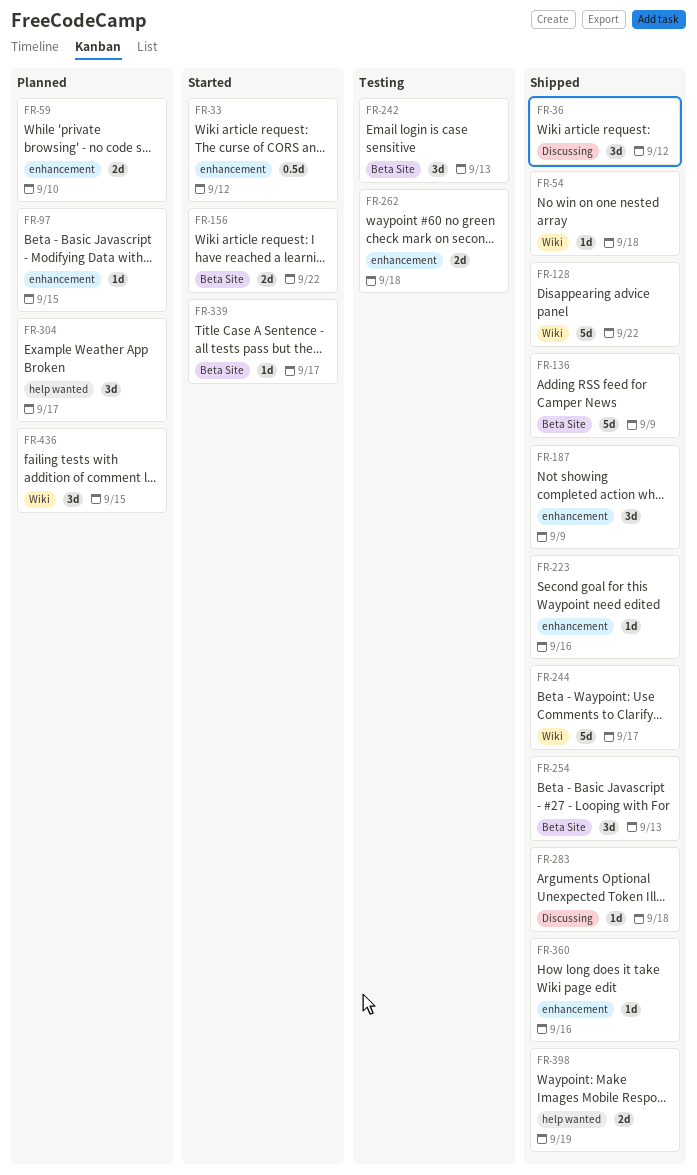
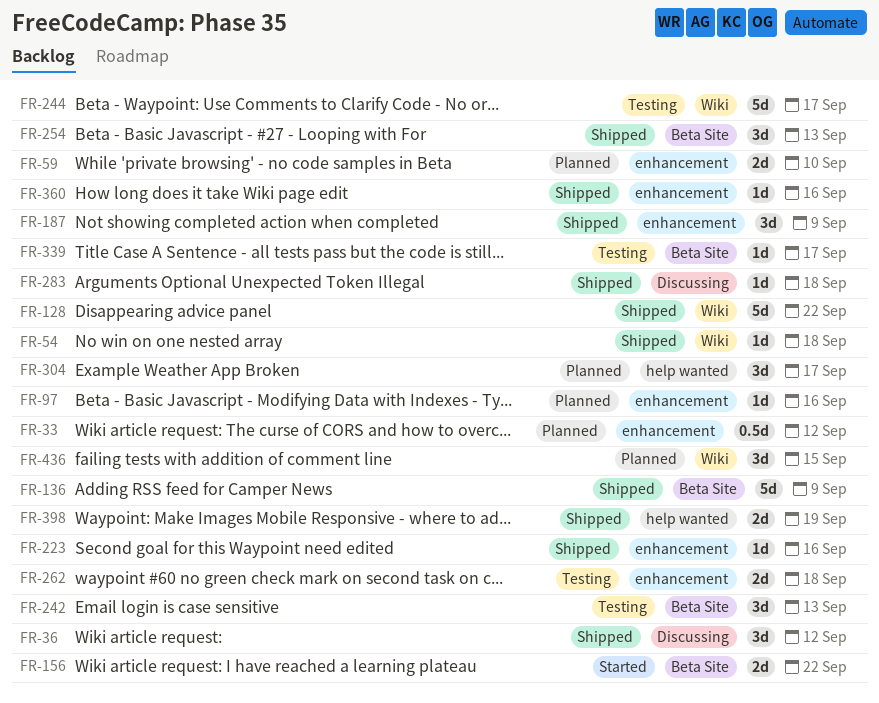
FR-33, status: Started -> Planned
FR-97, due: Sep 15 -> Sep 16
FR-244, status: Shipped -> Testing
FR-339, status: Started -> Testing

